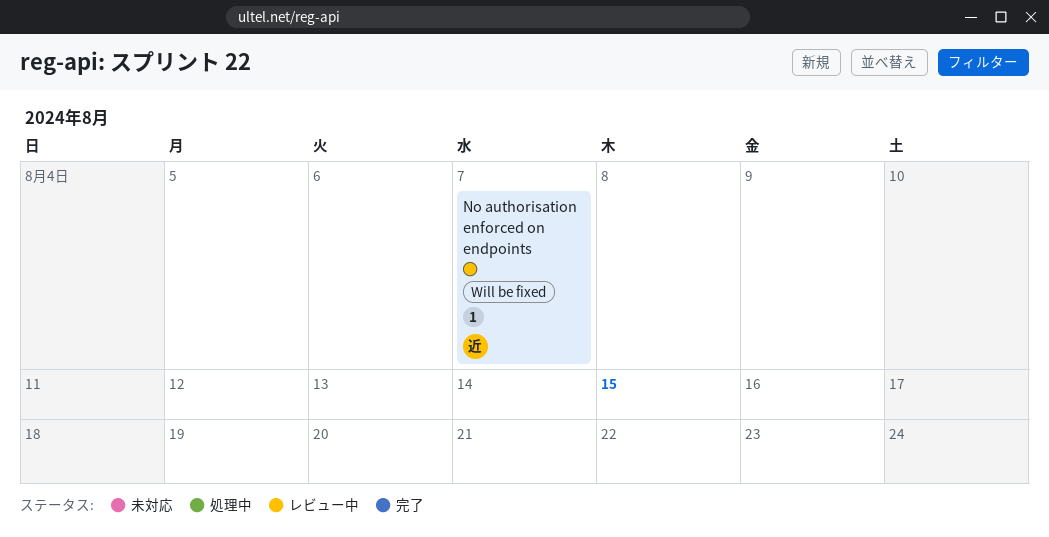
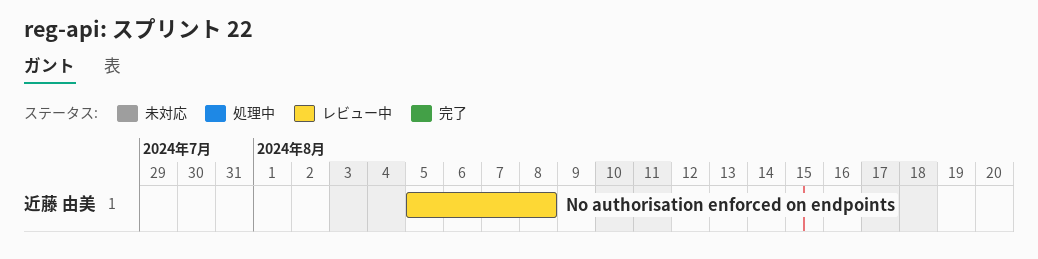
No authorisation enforced on endpoints, due: Aug 7 -> Aug 8

